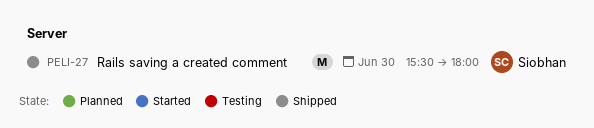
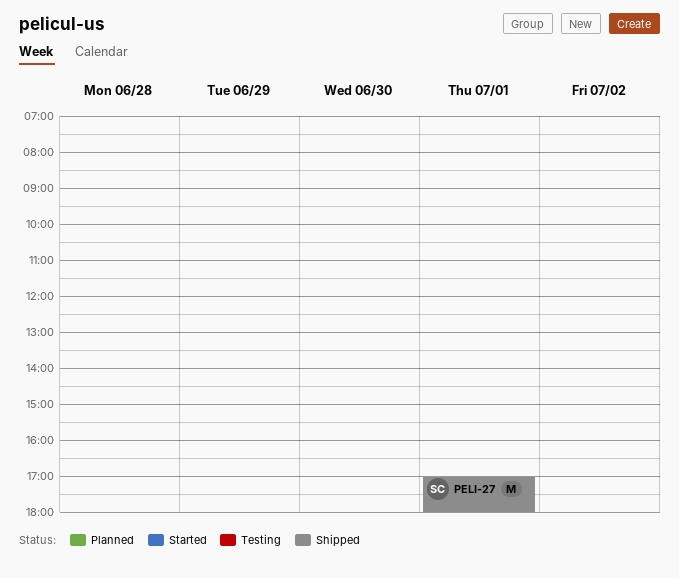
PELI-27, day: Jun 30 -> Jul 1
PELI-27, begins: 15:30 -> 17:00

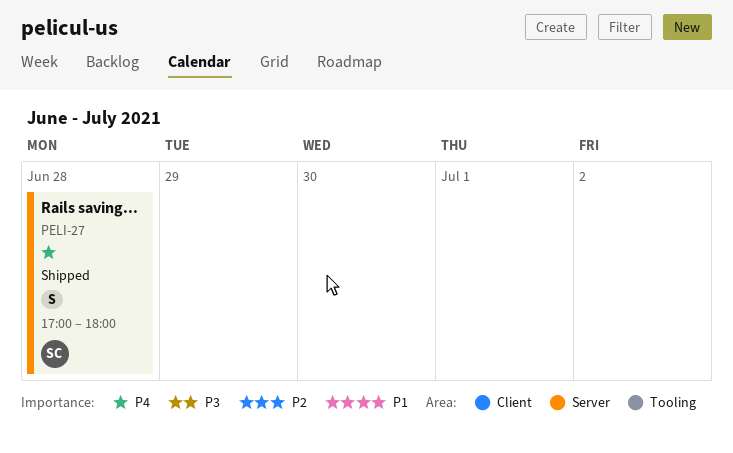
PELI-27, estimate: M -> S
PELI-27, day: Jul 1 -> Jun 28

